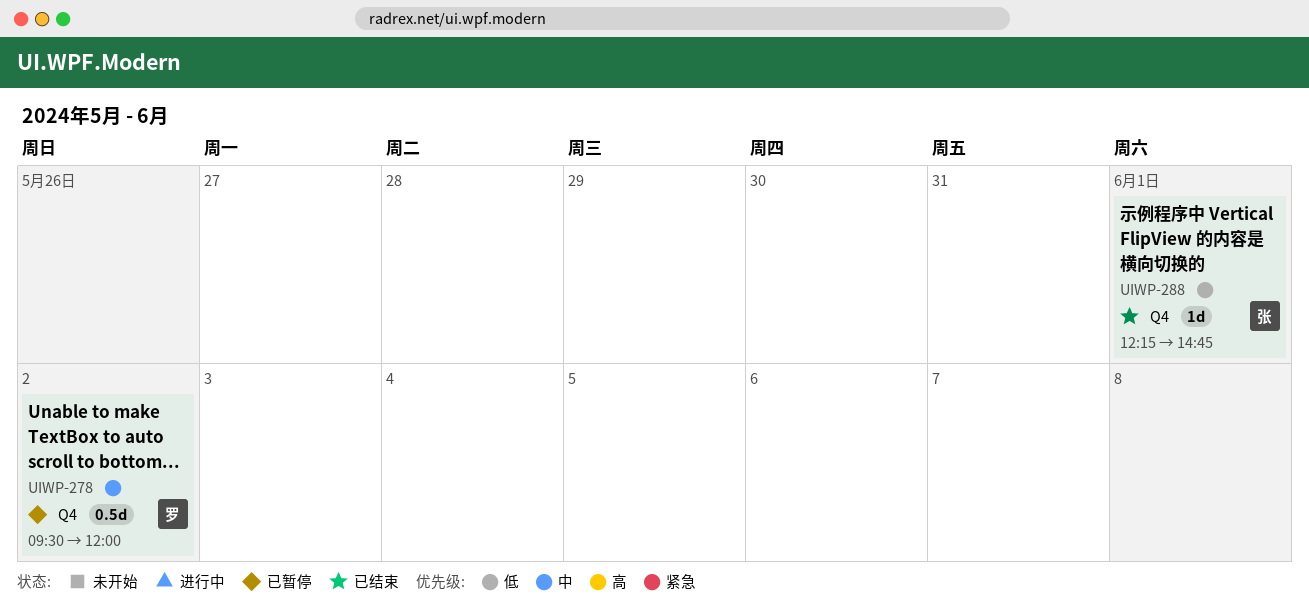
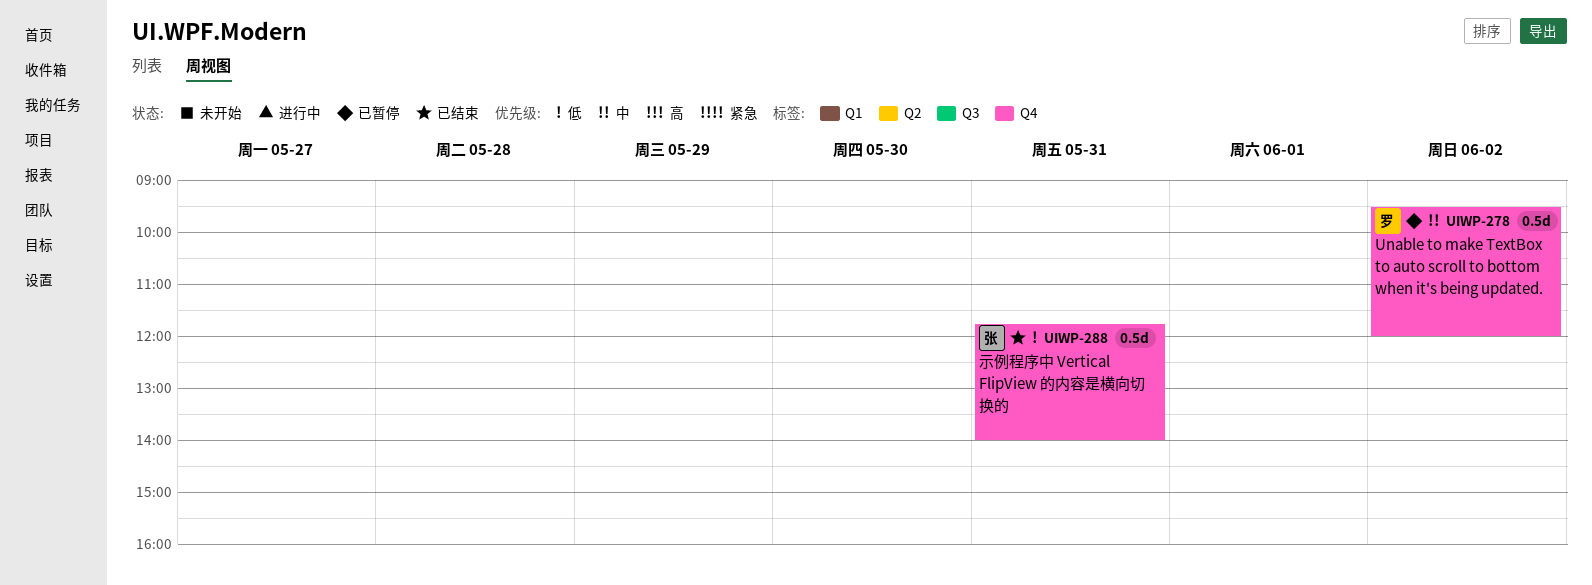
UIWP-288, estimate: 1d -> 0.5d
UIWP-288, day: Jun 1 -> May 31
UIWP-288, begins: 12:15 -> 11:45
UIWP-288, ends: 14:45 -> 14:00

